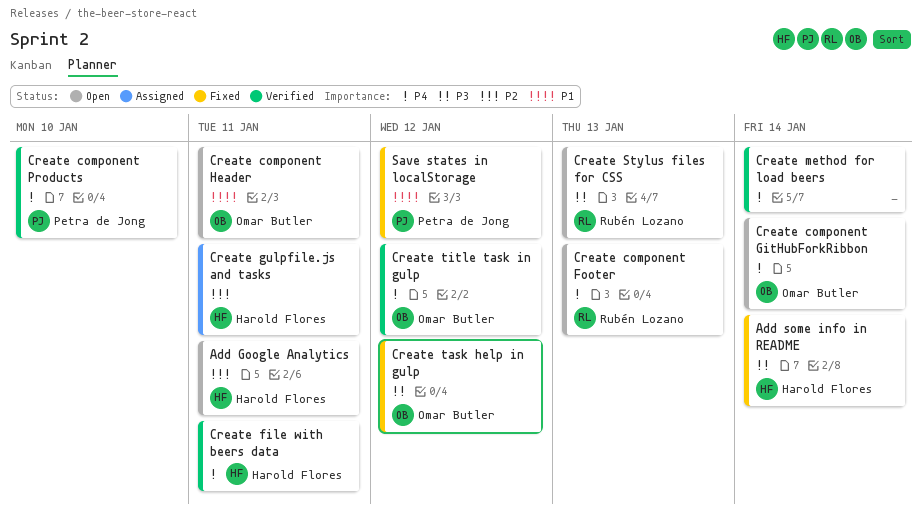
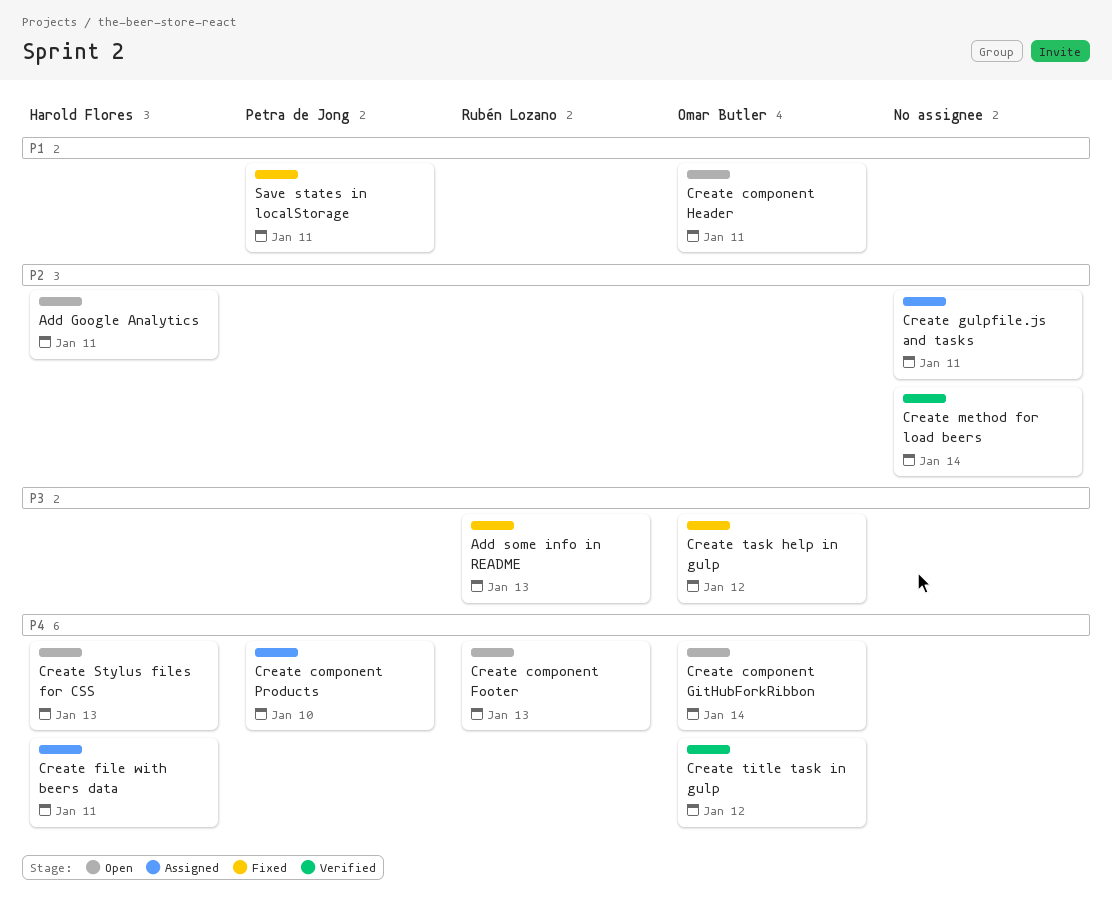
Add some info in README, owner: Harold Flores -> Rubén Lozano
Add some info in README, due: Jan 14 -> Jan 13
Create component Products, status: Verified -> Assigned
Create file with beers data, status: Verified -> Assigned
Create gulpfile.js and tasks, owner: Harold Flores -> none
Create method for load beers, priority: P4 -> P2
Create Stylus files for CSS, owner: Rubén Lozano -> Harold Flores
Create Stylus files for CSS, priority: P3 -> P4
Save states in localStorage, due: Jan 12 -> Jan 11

